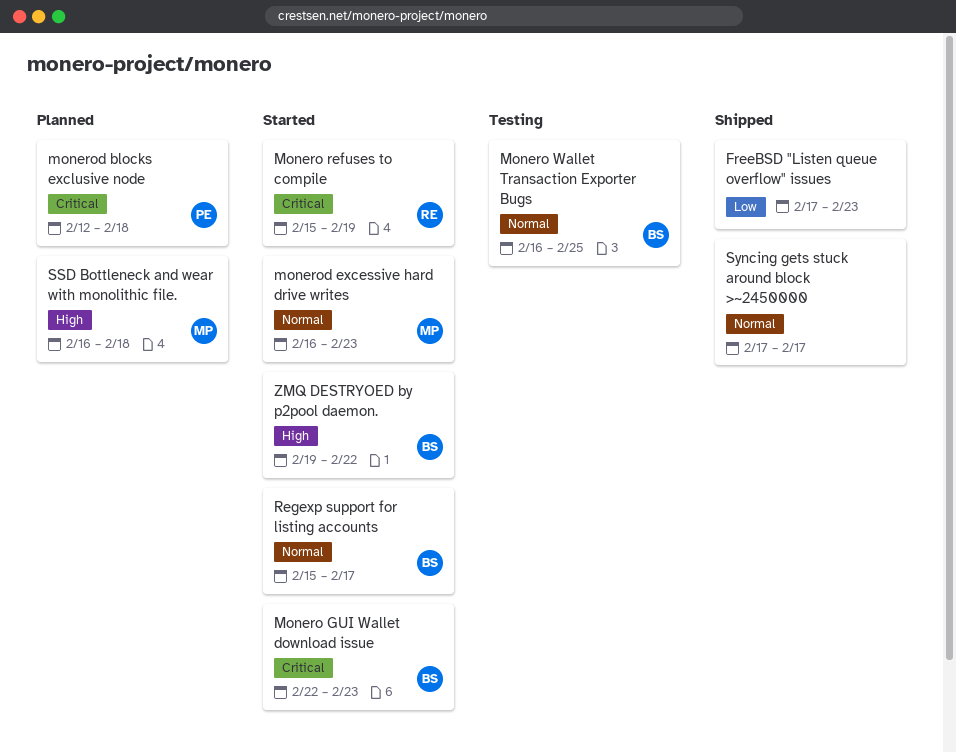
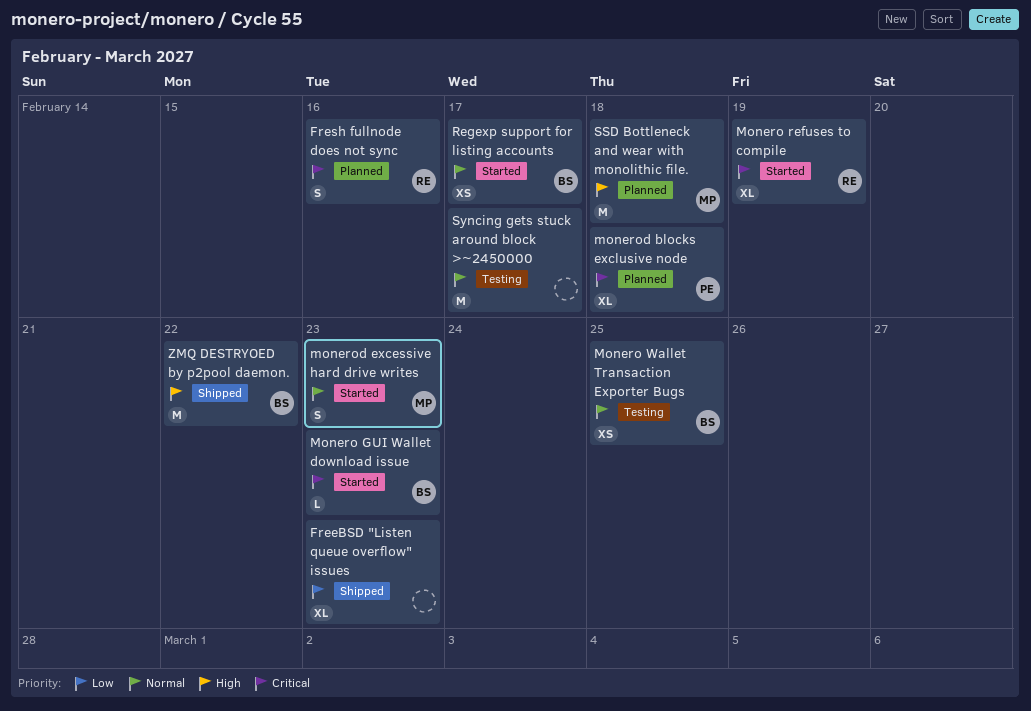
Fresh fullnode does not sync: none -> present
Syncing gets stuck around block >~2450000, status: Shipped -> Testing
ZMQ DESTRYOED by p2pool daemon., status: Started -> Shipped

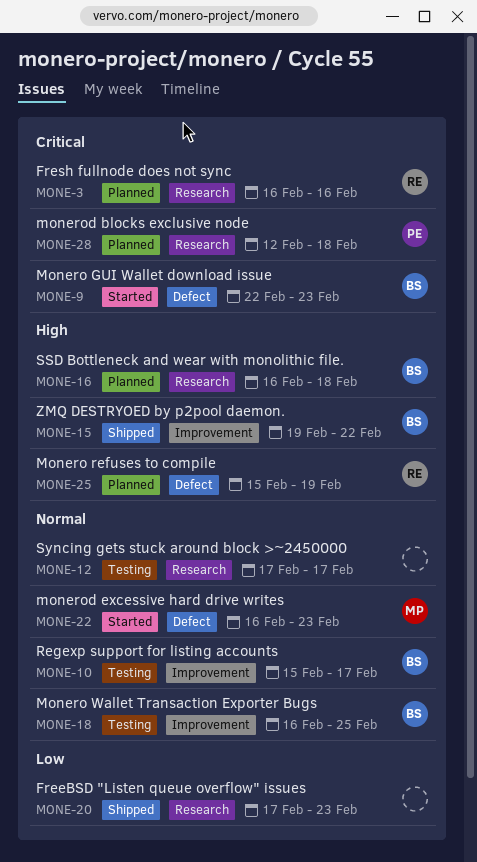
Monero refuses to compile, status: Started -> Planned
Monero refuses to compile, priority: Critical -> High
Regexp support for listing accounts, status: Started -> Testing
SSD Bottleneck and wear with monolithic file., owner: MP -> BS

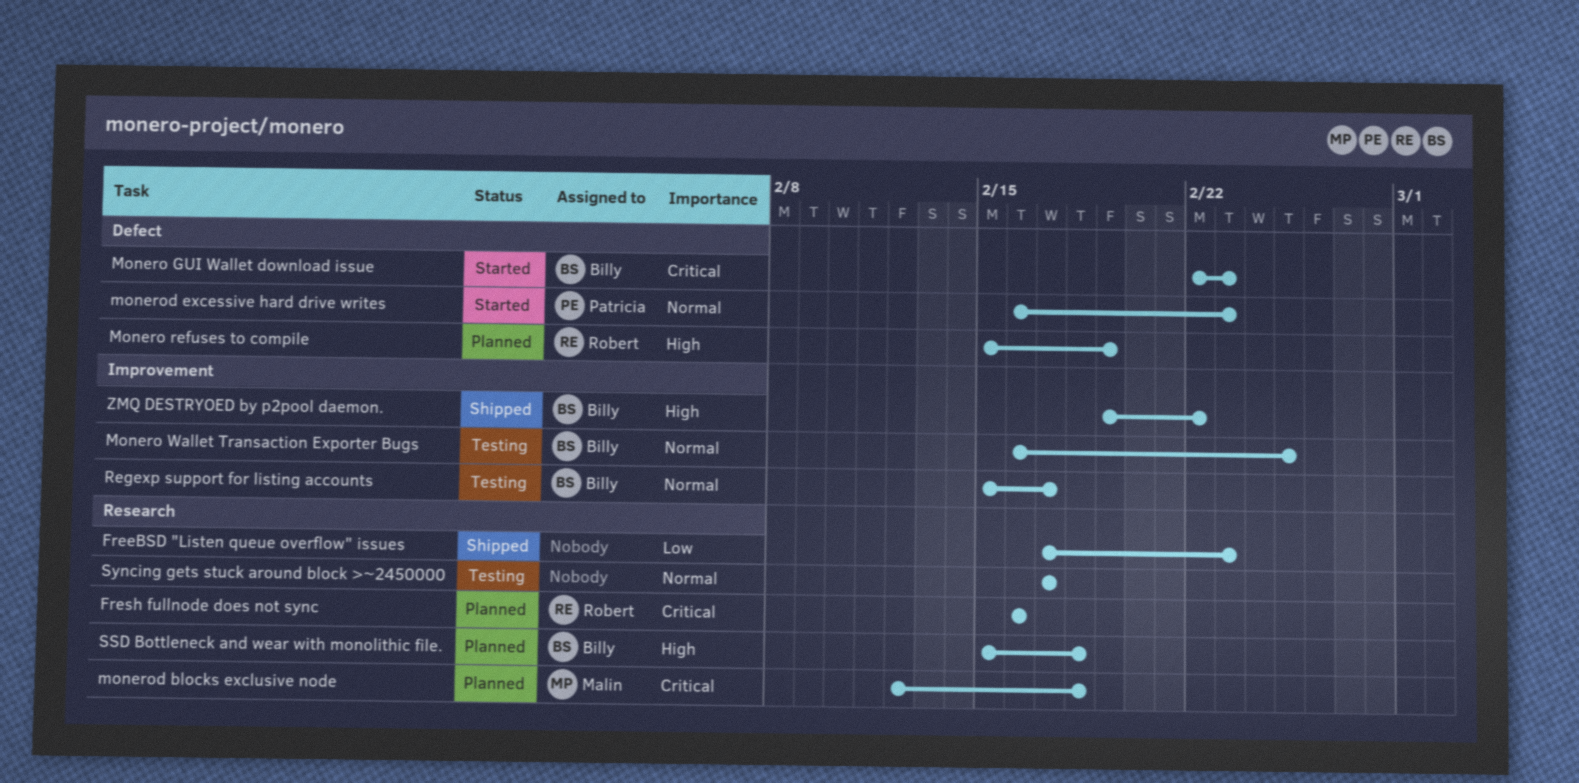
monerod blocks exclusive node, owner: Patricia -> Malin
monerod excessive hard drive writes, owner: Malin -> Patricia
SSD Bottleneck and wear with monolithic file., start: Feb 16 -> Feb 15

